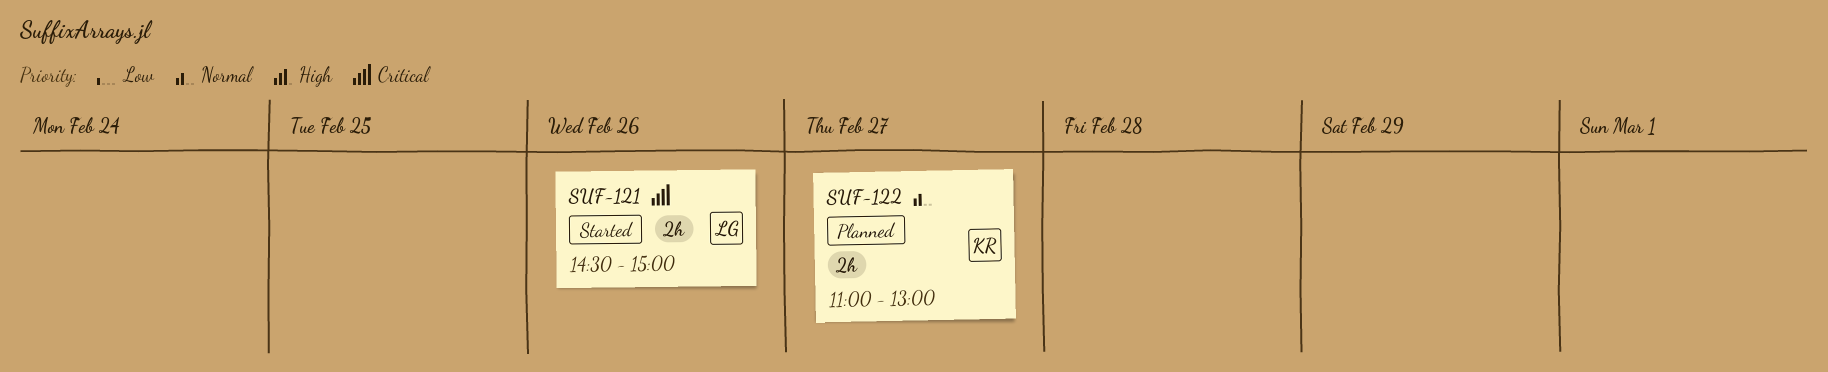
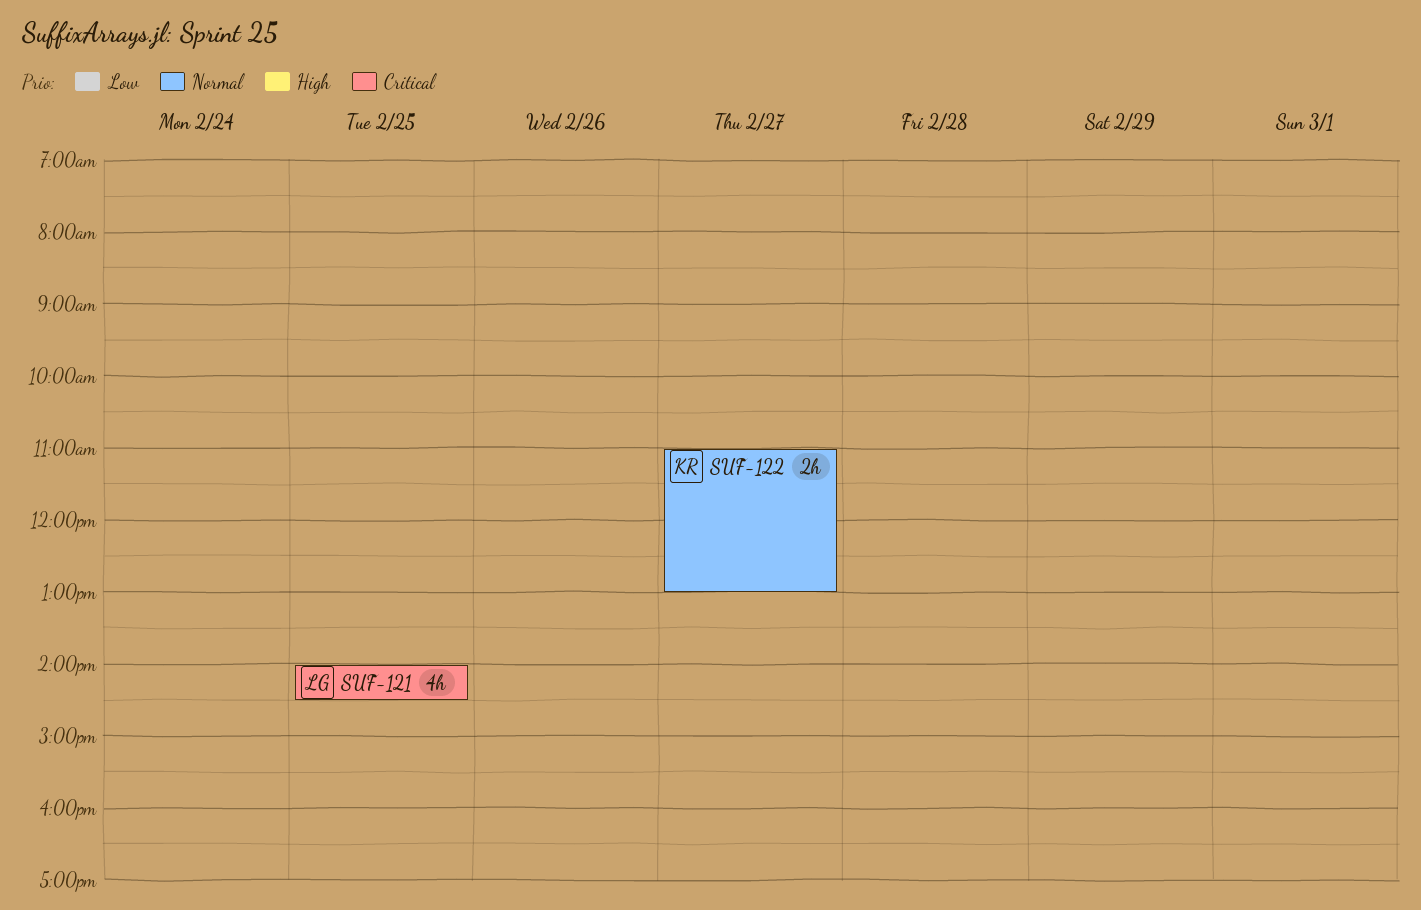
SUF-121, estimate: 2h -> 4h
SUF-121, day: Feb 26 -> Feb 25
SUF-121, begins: 14:30 -> 14:00
SUF-121, ends: 15:00 -> 14:30

